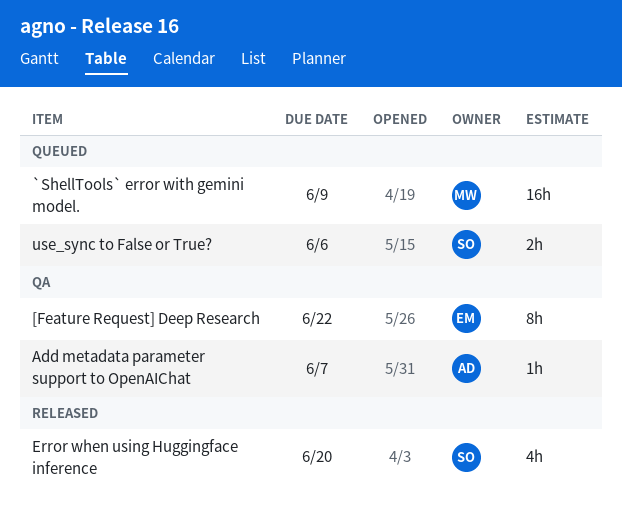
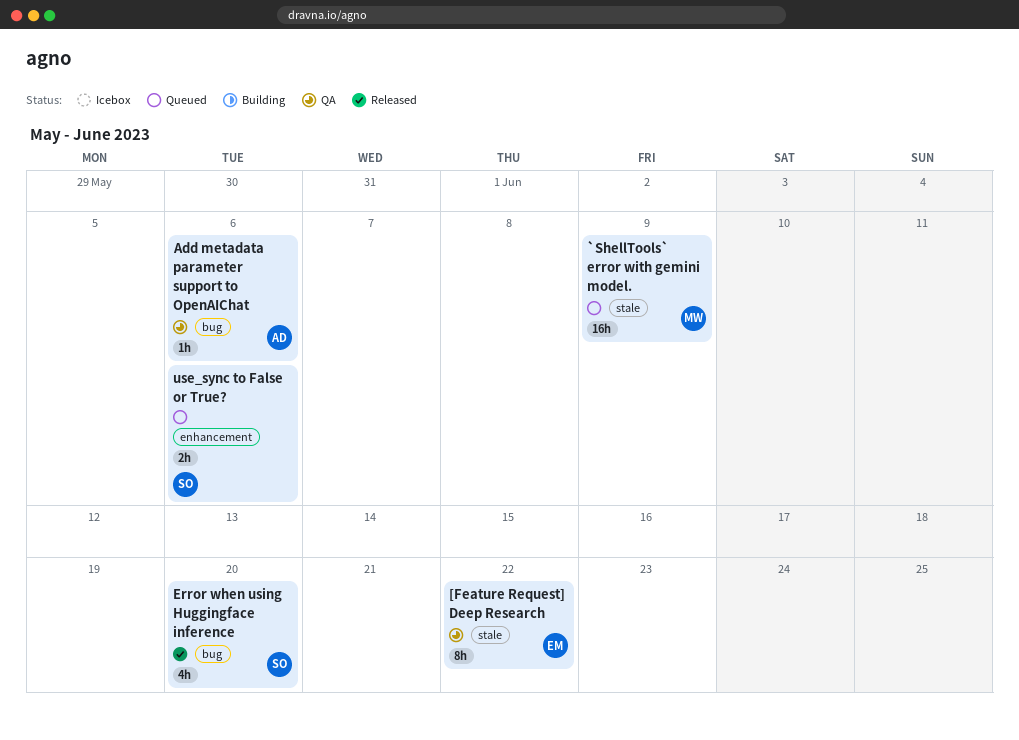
Add metadata parameter support to OpenAIChat, due: Jun 7 -> Jun 6

